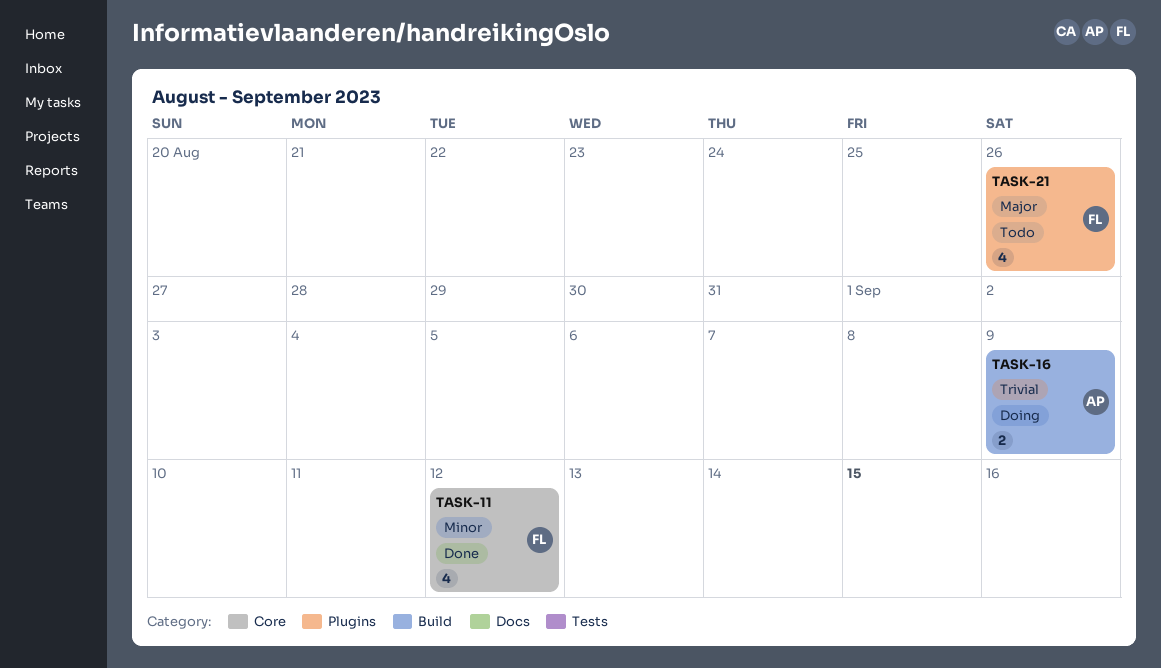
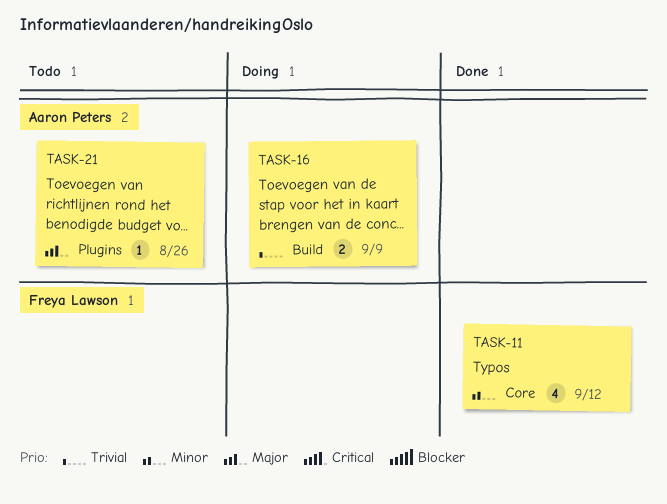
TASK-21, owner: Freya Lawson -> Aaron Peters
TASK-21, estimate: 4 -> 1

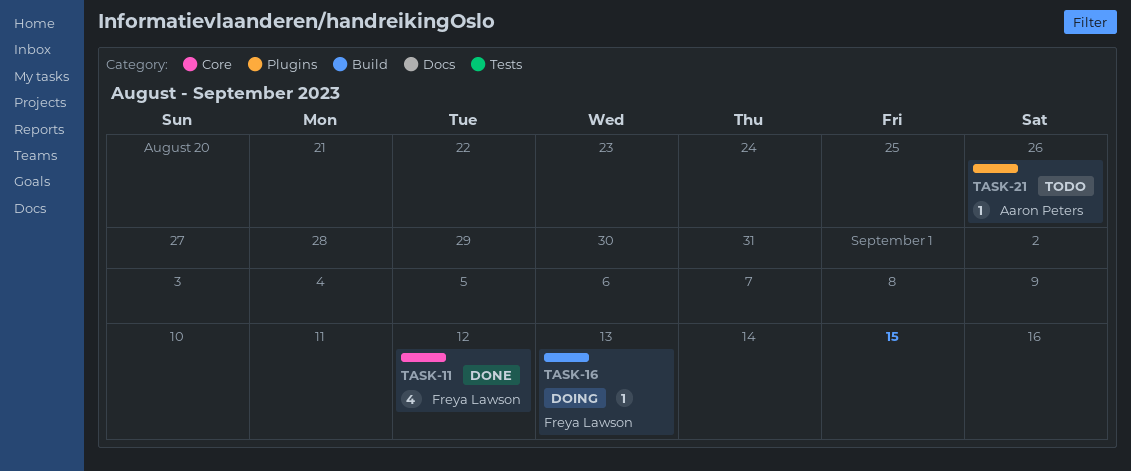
TASK-16, owner: Aaron Peters -> Freya Lawson
TASK-16, estimate: 2 -> 1
TASK-16, due: Sep 9 -> Sep 13

